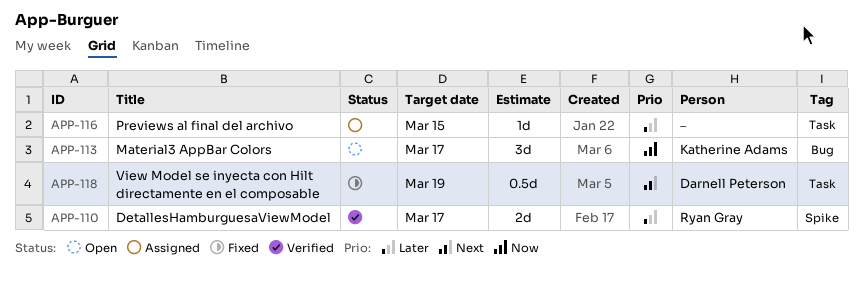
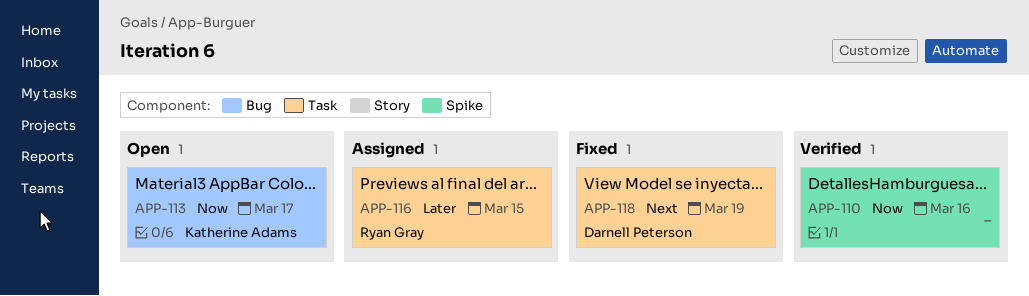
APP-110, owner: Ryan Gray -> none
APP-110, priority: Later -> Now
APP-110, due: Mar 17 -> Mar 16
APP-116, owner: none -> Ryan Gray

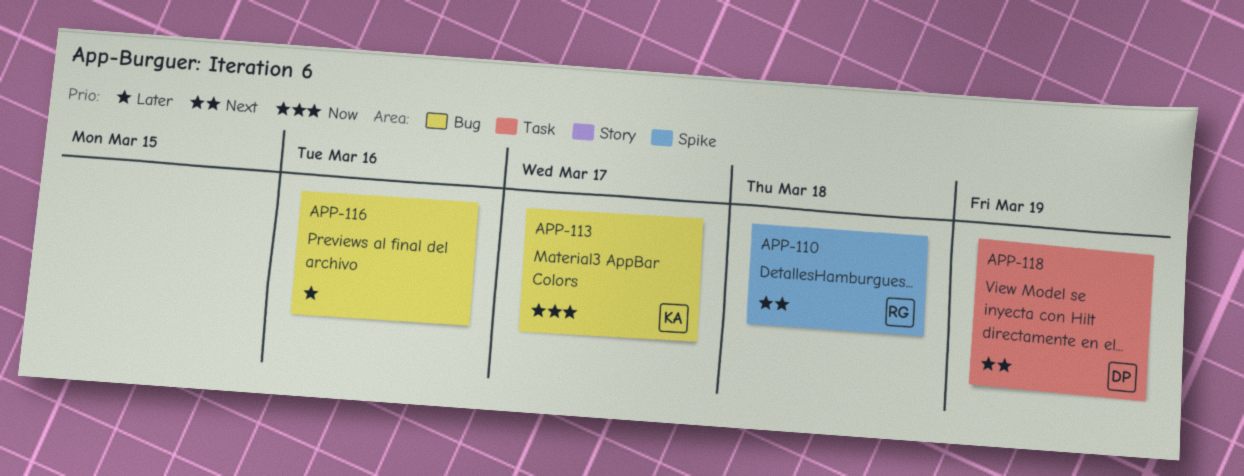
APP-110, owner: none -> Ryan Gray
APP-110, priority: Now -> Next
APP-110, due: Mar 16 -> Mar 18
APP-116, owner: Ryan Gray -> none
APP-116, label: Task -> Bug
APP-116, due: Mar 15 -> Mar 16

